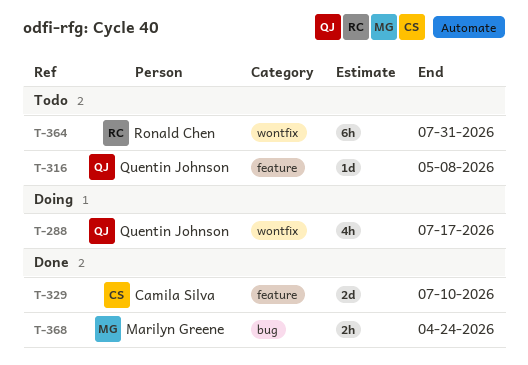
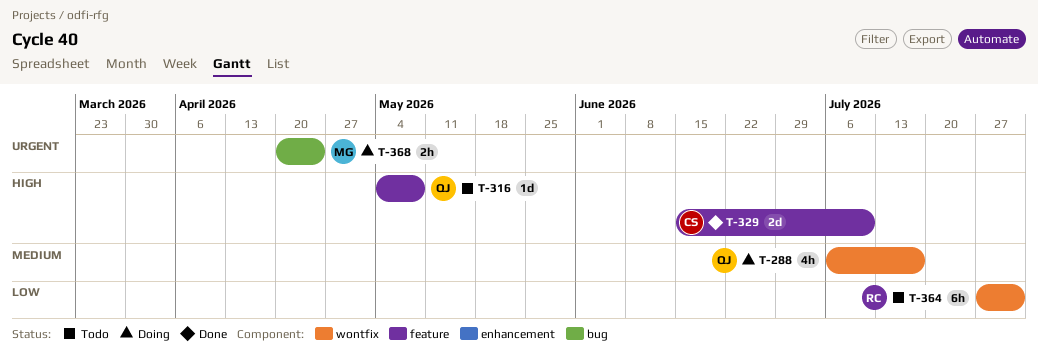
T-368, status: Done -> Doing

